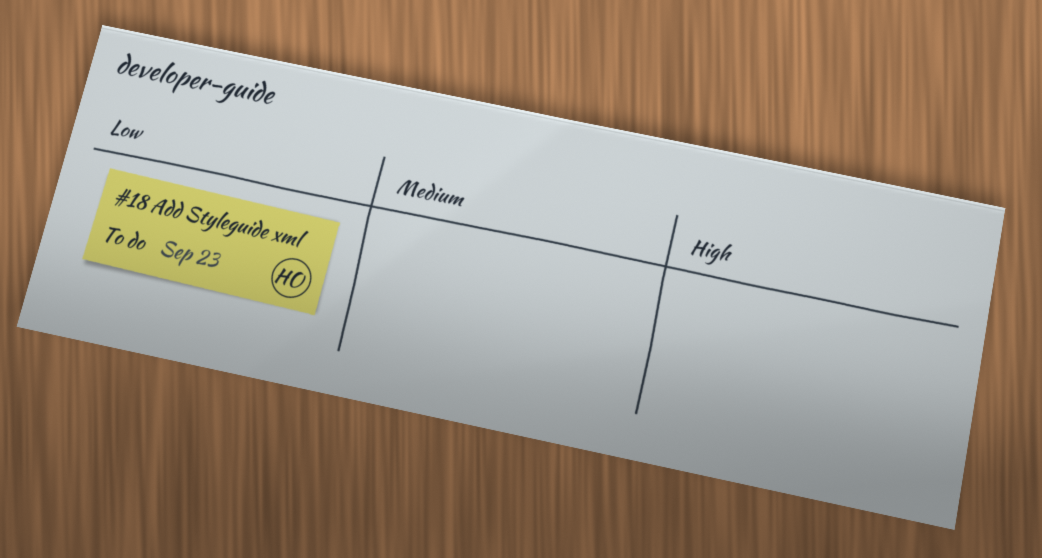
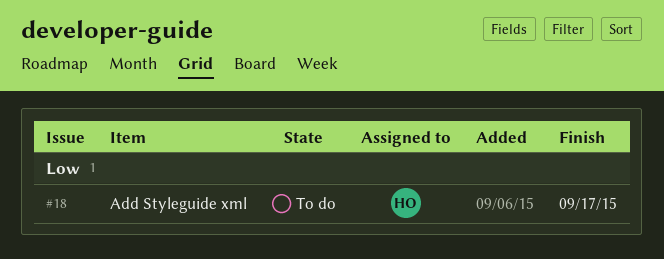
#18, due: Sep 23 -> Sep 17

